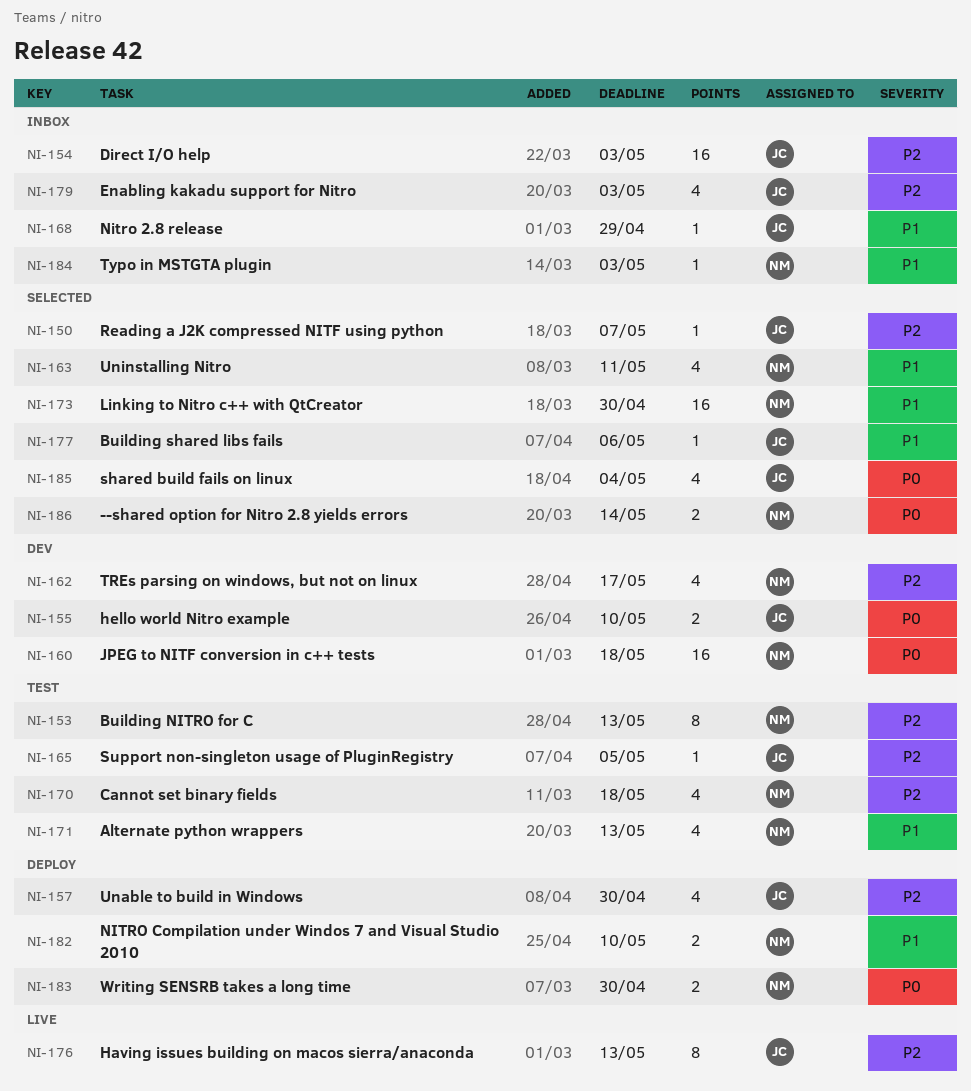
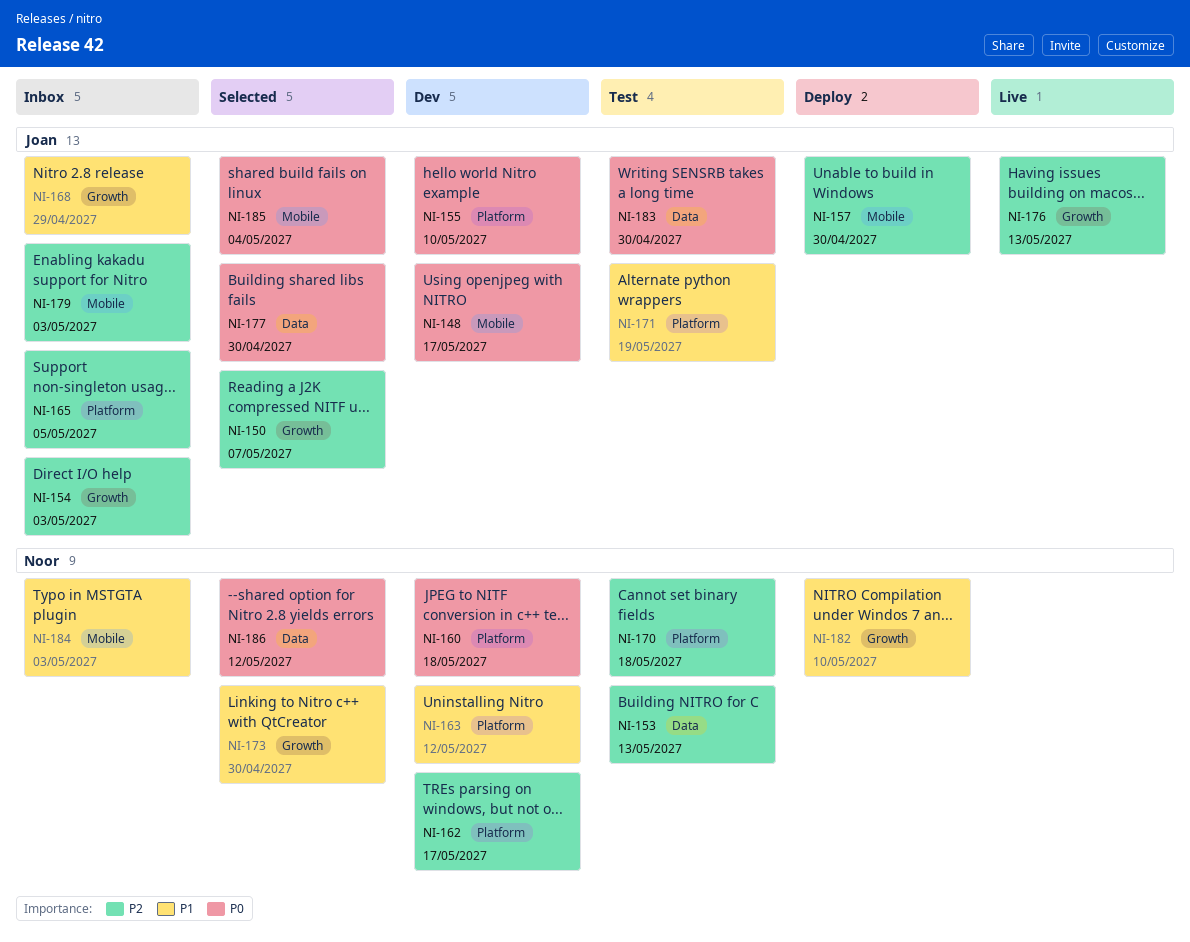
NI-148: none -> present
NI-163, status: Selected -> Dev
NI-163, due: May 11 -> May 12
NI-165, status: Test -> Inbox
NI-171, owner: Noor -> Joan
NI-171, due: May 13 -> May 19
NI-177, priority: P1 -> P0
NI-177, due: May 6 -> Apr 30
NI-183, status: Deploy -> Test
NI-183, owner: Noor -> Joan
NI-186, due: May 14 -> May 12

